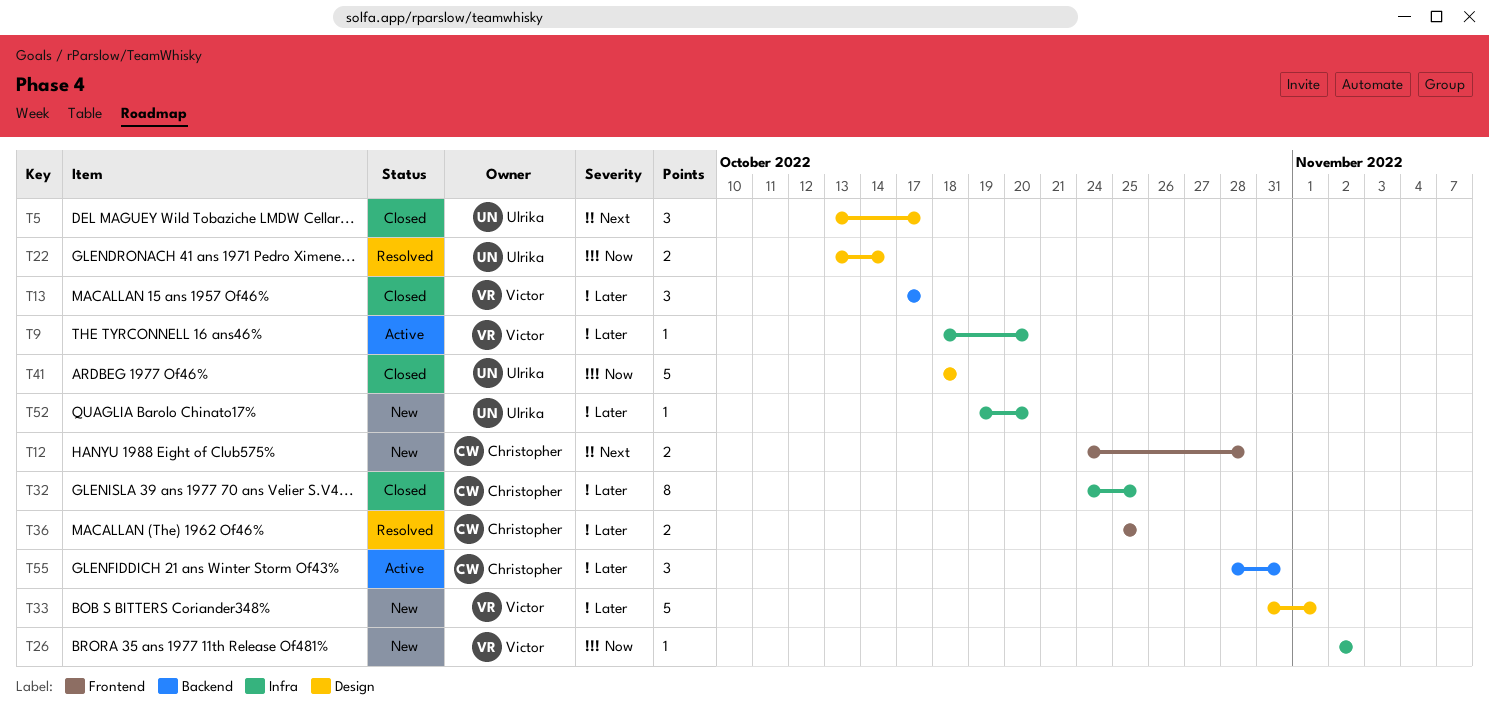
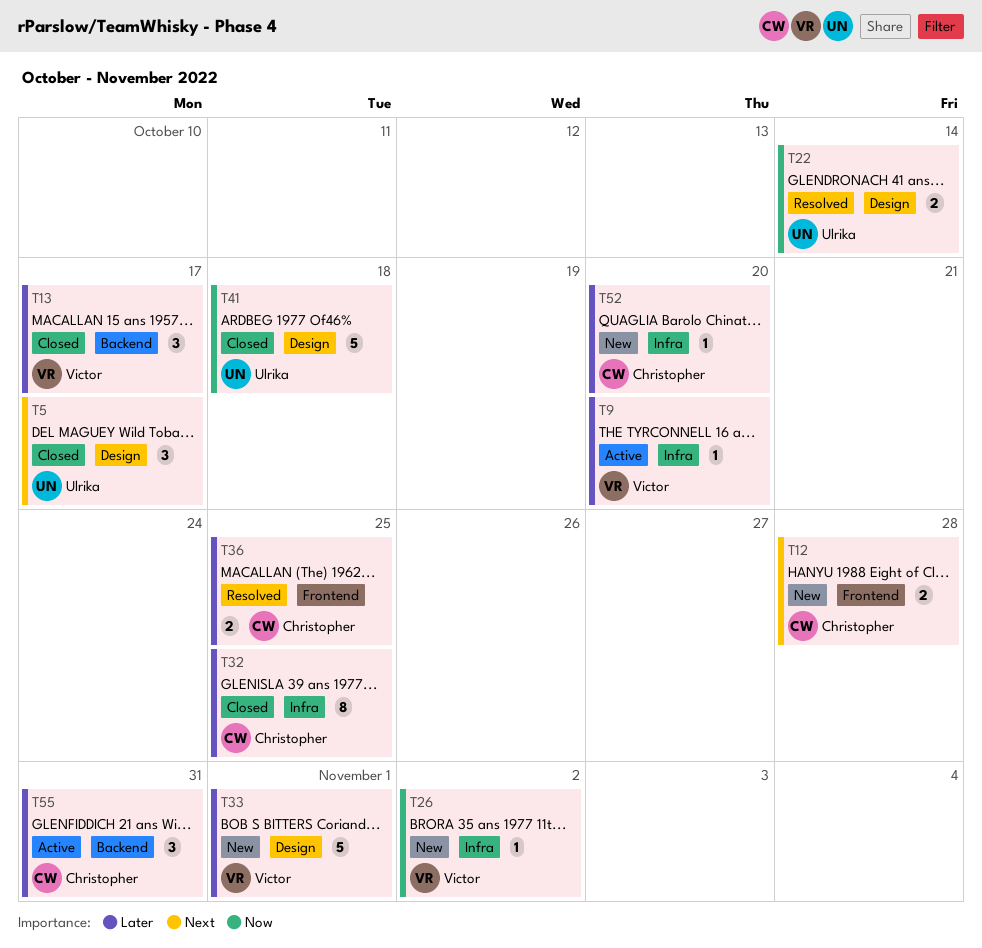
T52, owner: Ulrika -> Christopher

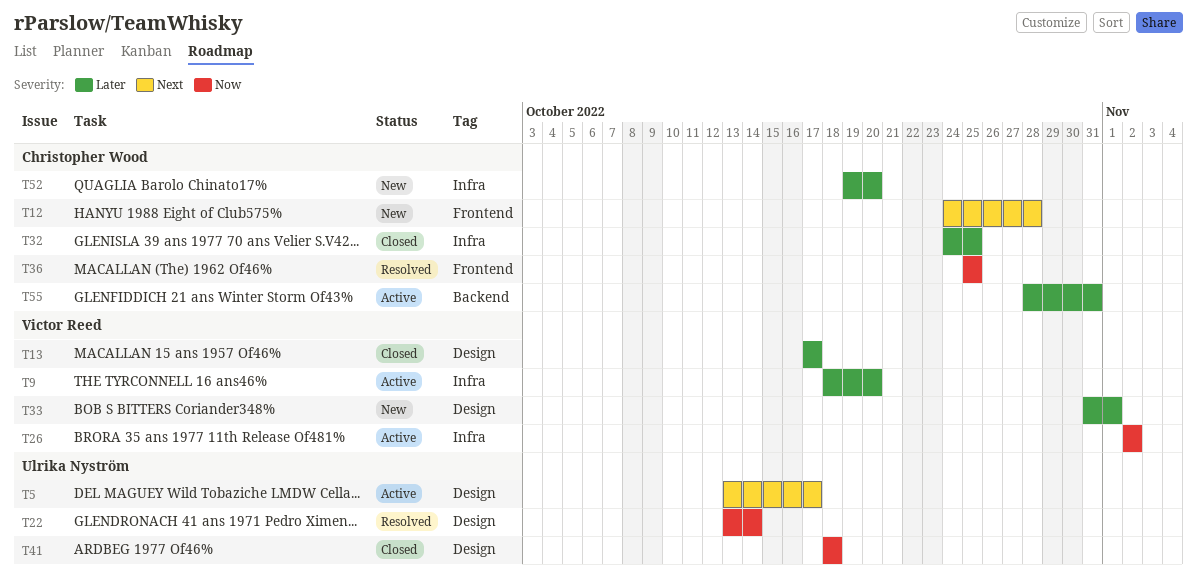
T5, status: Closed -> Active
T13, label: Backend -> Design
T26, status: New -> Active
T36, priority: Later -> Now

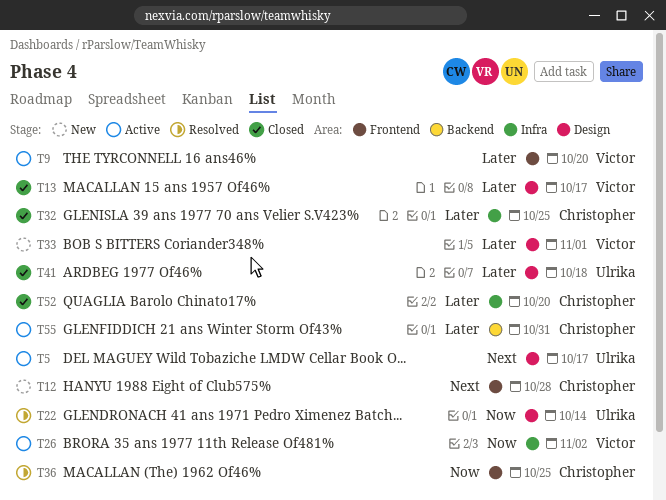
T9, label: Infra -> Frontend
T41, priority: Now -> Later
T52, status: New -> Closed

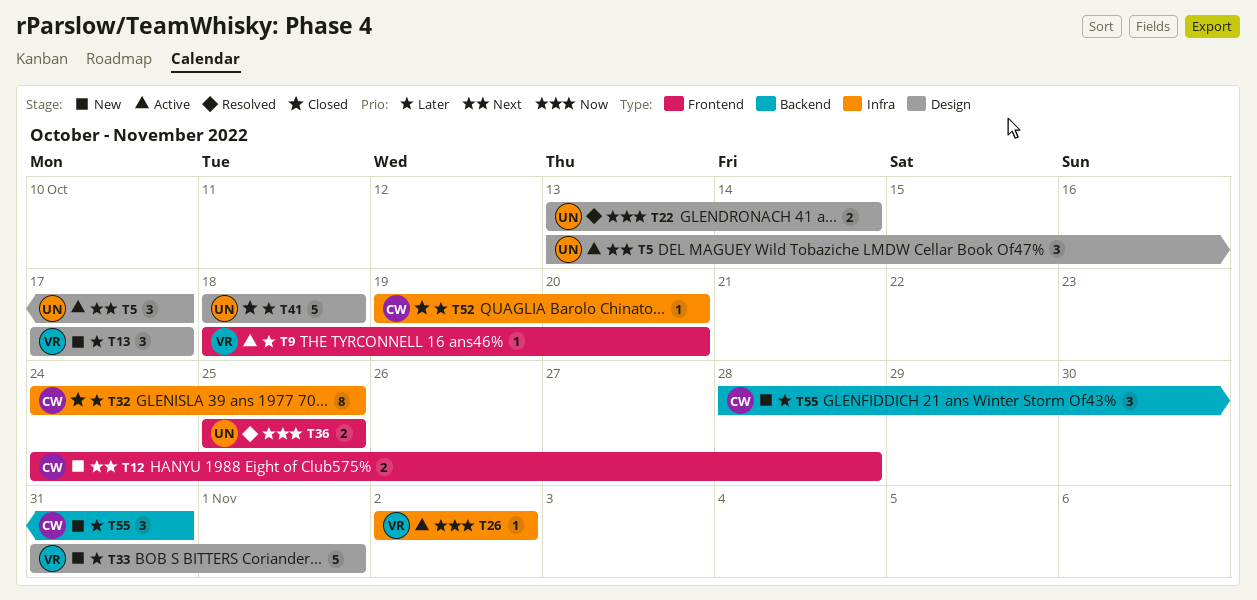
T13, status: Closed -> New
T36, owner: Christopher -> Ulrika
T55, status: Active -> New

